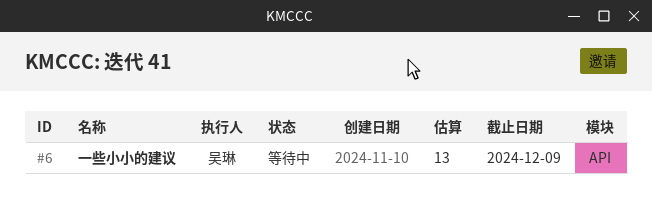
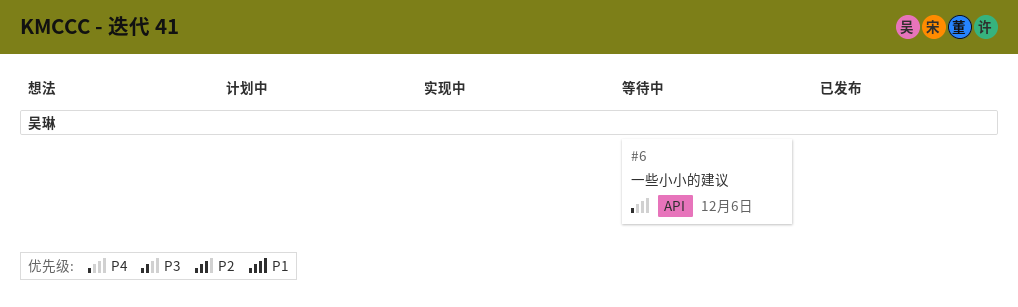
#6, due: Dec 9 -> Dec 6

